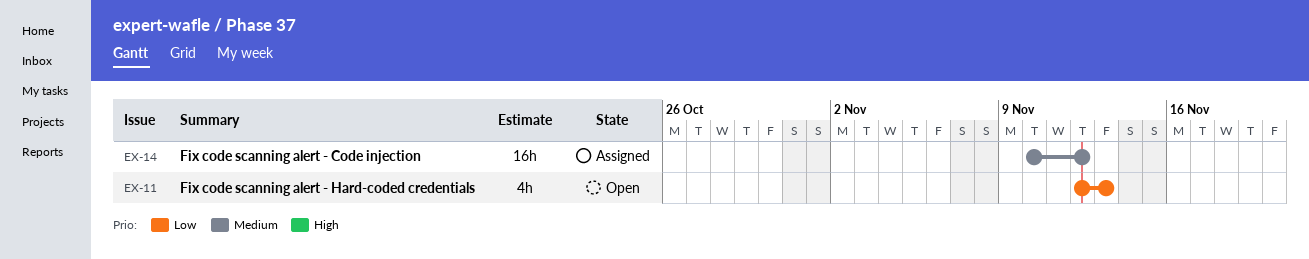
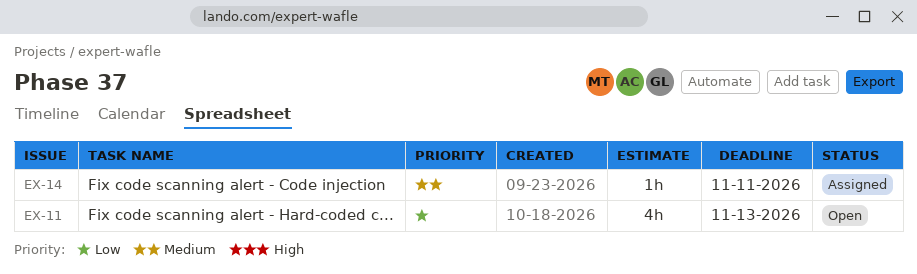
EX-14, estimate: 16h -> 1h
EX-14, due: Nov 12 -> Nov 11

